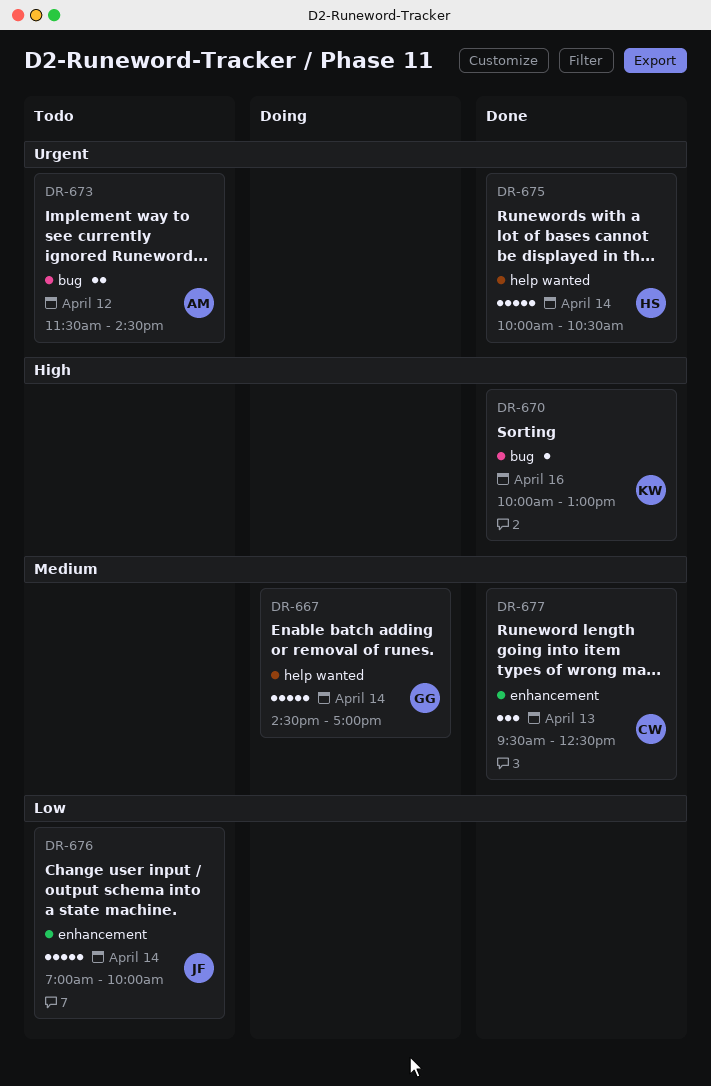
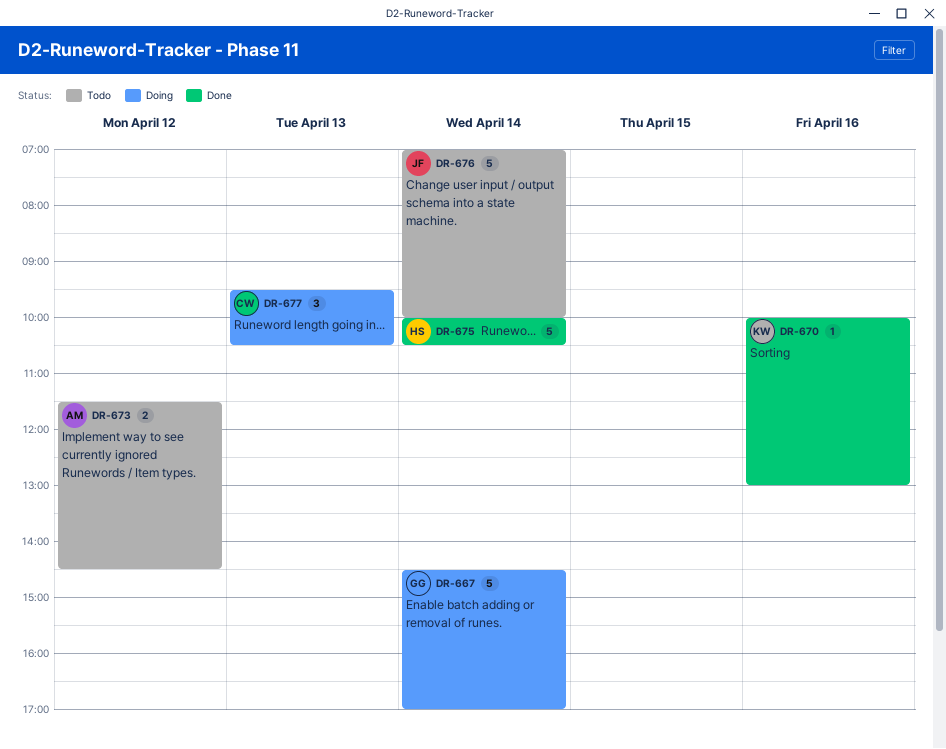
DR-677, status: Done -> Doing
DR-677, ends: 12:30 -> 10:30

